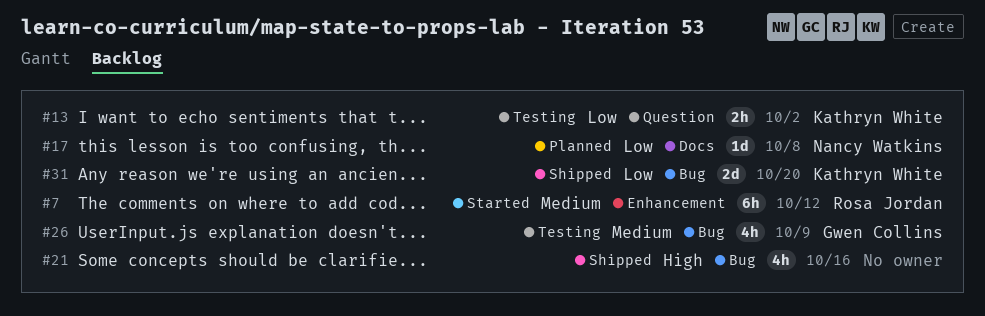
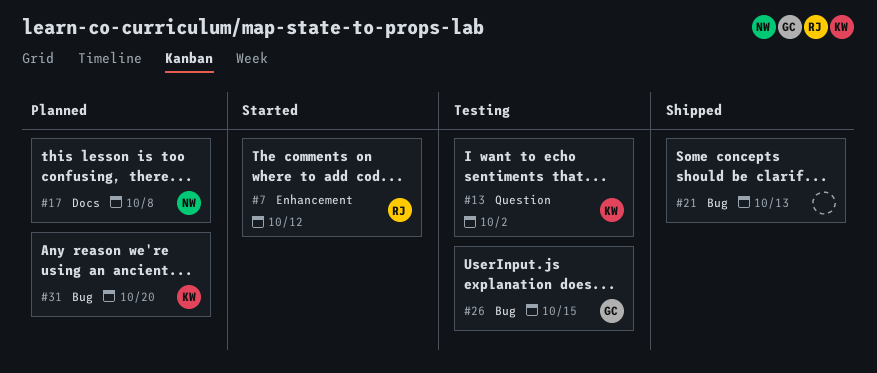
#21, due: Oct 16 -> Oct 13
#26, due: Oct 9 -> Oct 15
#31, status: Shipped -> Planned

